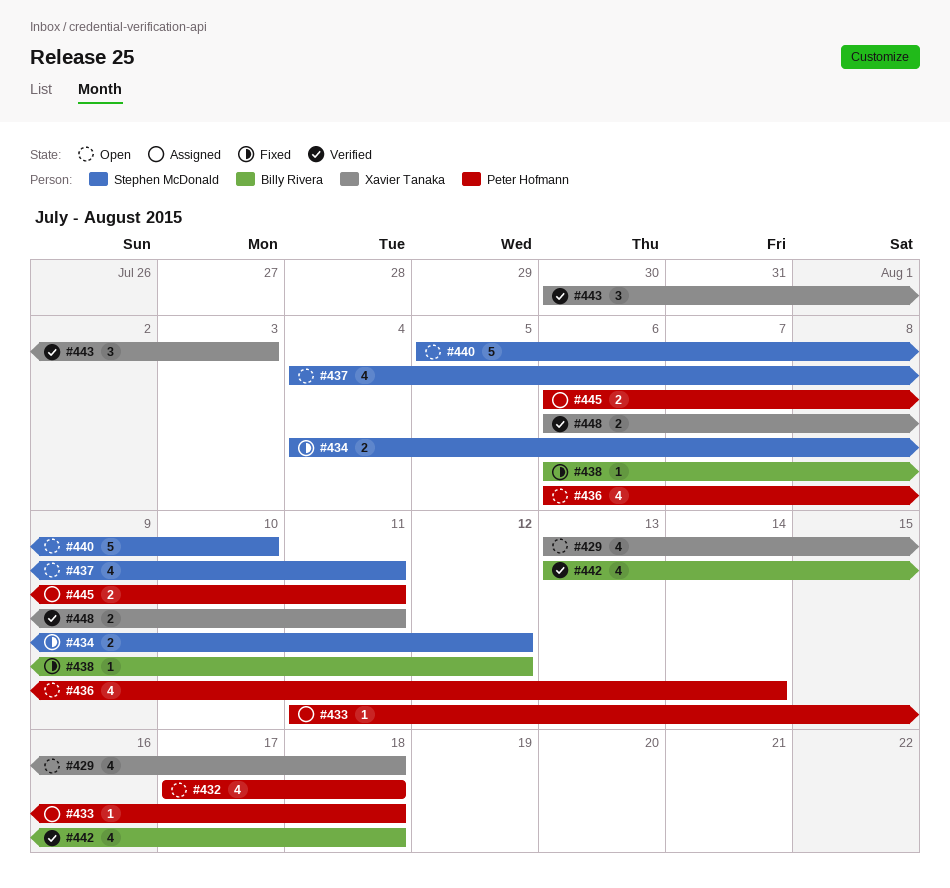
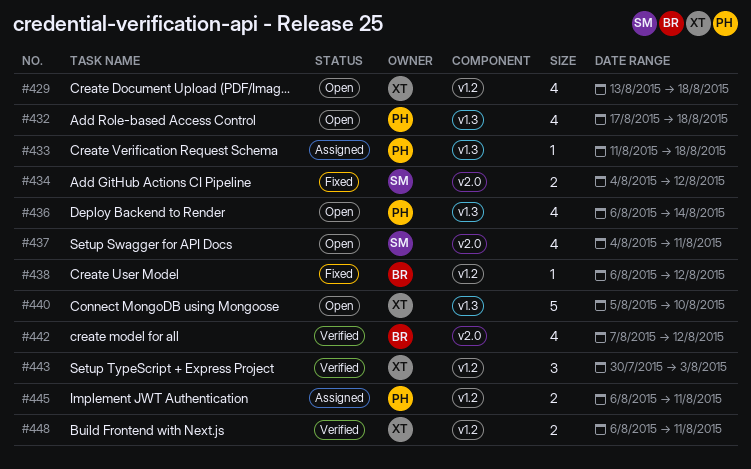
#440, owner: Stephen McDonald -> Xavier Tanaka
#442, start: Aug 13 -> Aug 7
#442, due: Aug 18 -> Aug 12

